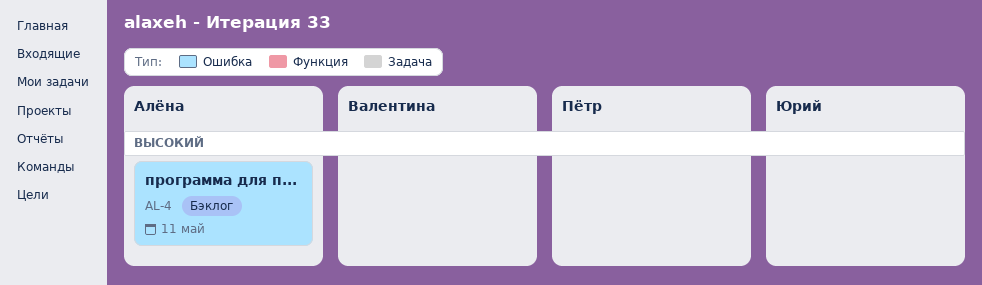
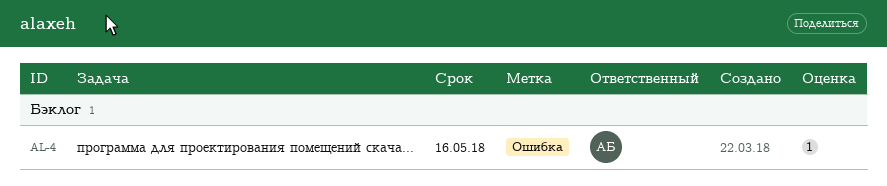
AL-4, due: May 11 -> May 16

